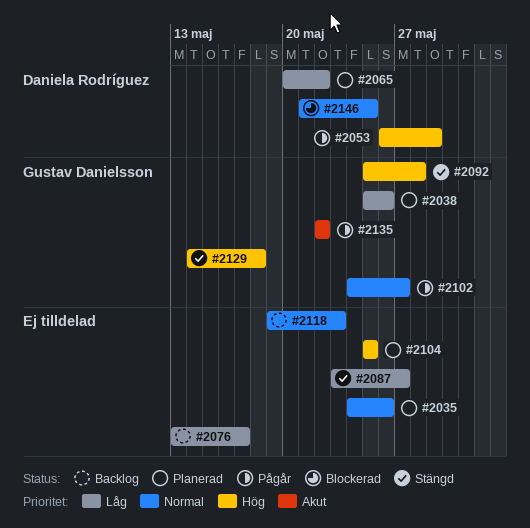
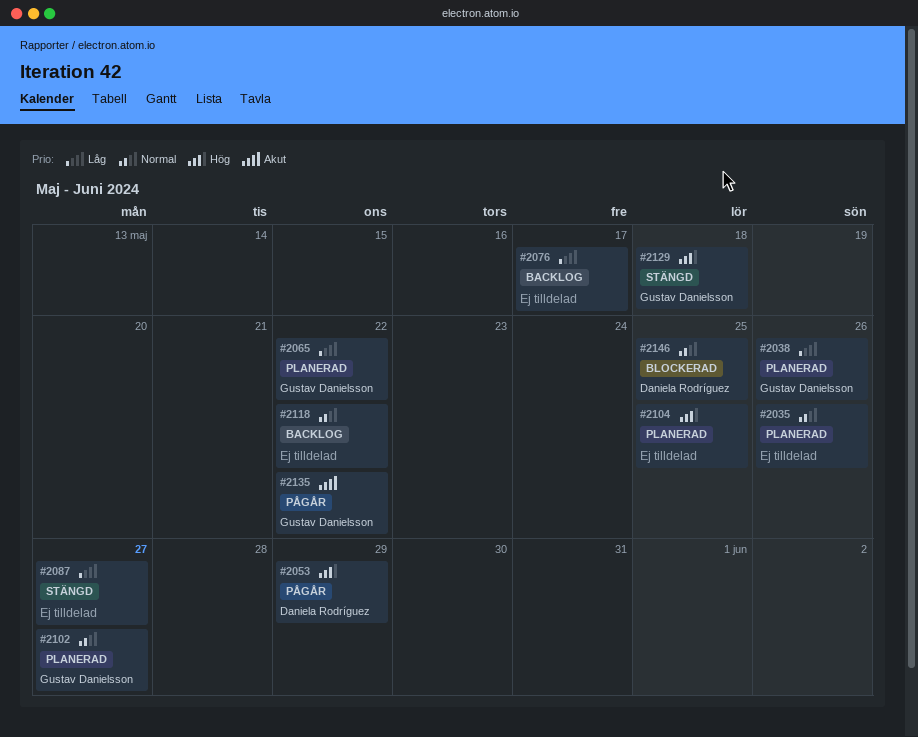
#2065, owner: Daniela Rodríguez -> Gustav Danielsson
#2092: present -> none
#2102, status: Pågår -> Planerad
#2118, due: May 23 -> May 22

